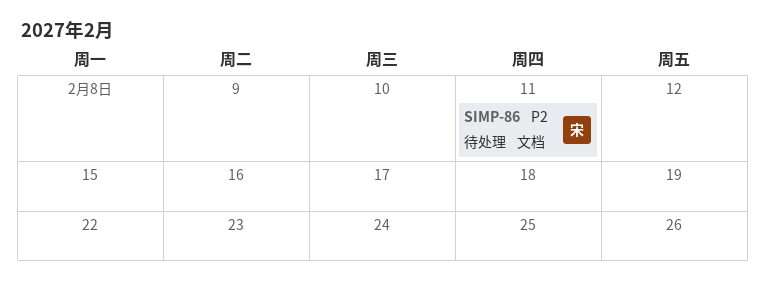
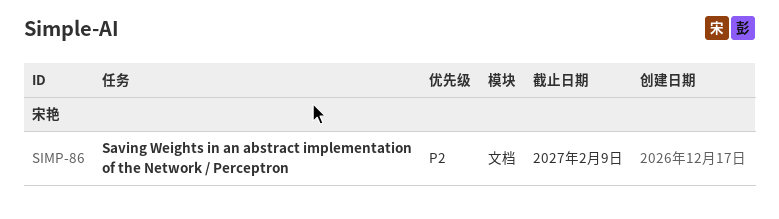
SIMP-86, due: Feb 11 -> Feb 9

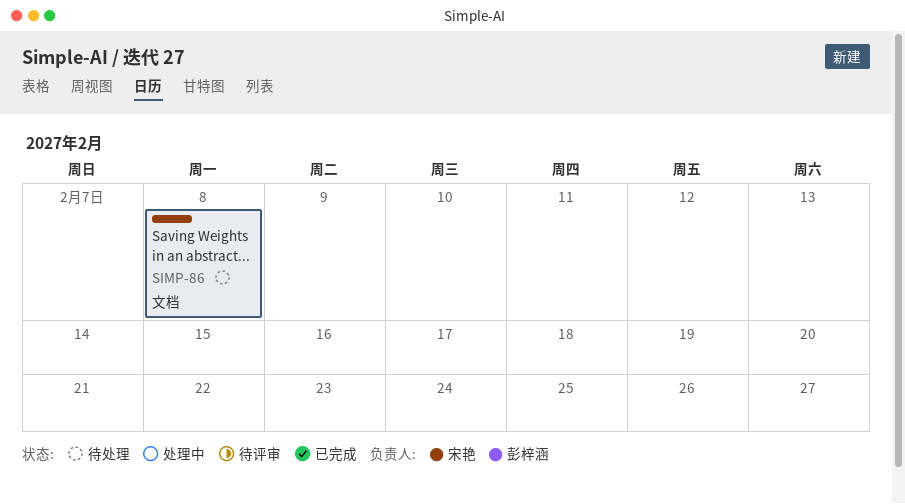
SIMP-86, due: Feb 9 -> Feb 8

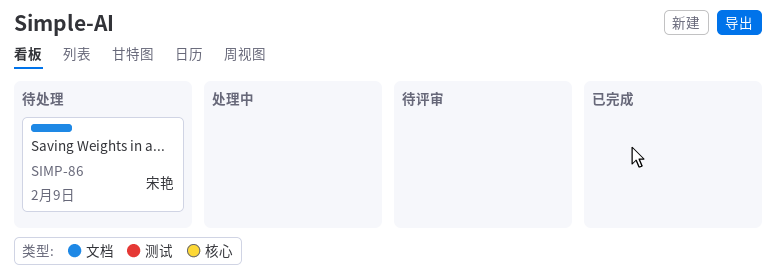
SIMP-86, due: Feb 8 -> Feb 9

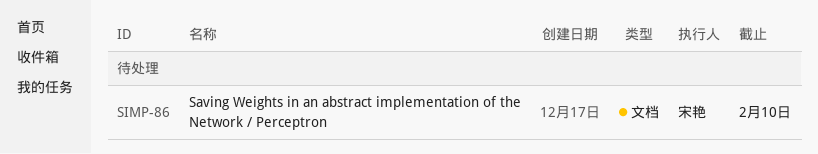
SIMP-86, due: Feb 9 -> Feb 10

